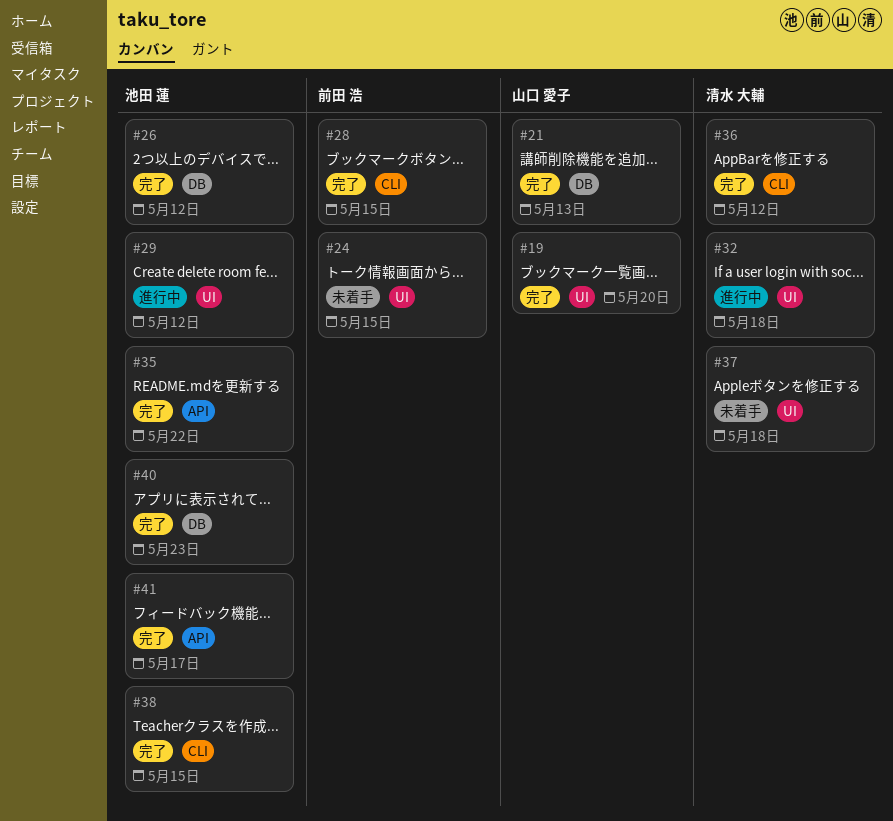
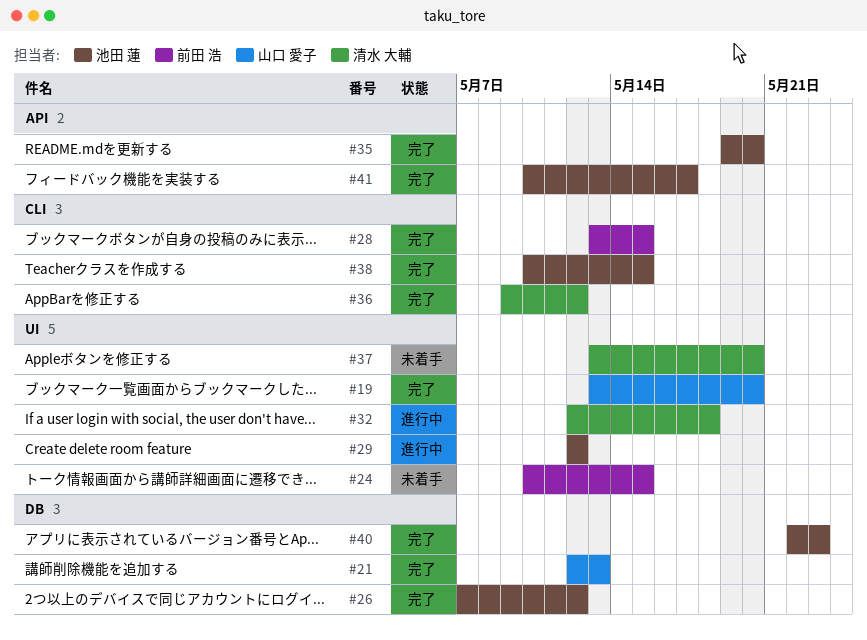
#35, due: May 22 -> May 20
#37, due: May 18 -> May 20

